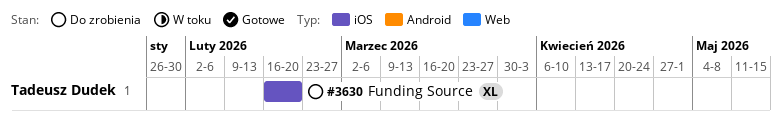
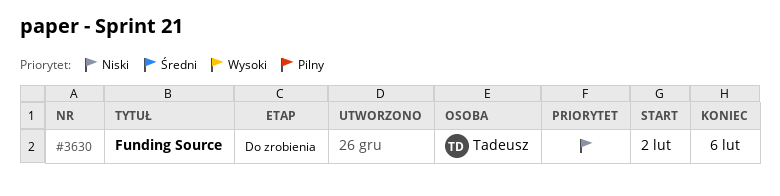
#3630, start: Feb 16 -> Feb 2
#3630, due: Feb 20 -> Feb 6

